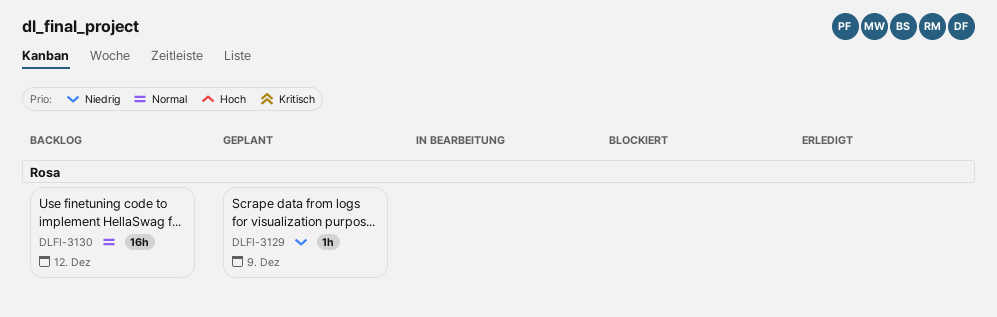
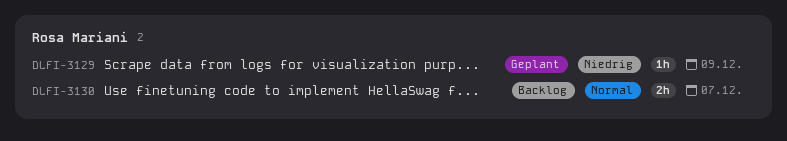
DLFI-3130, estimate: 16h -> 2h
DLFI-3130, due: Dec 12 -> Dec 7

